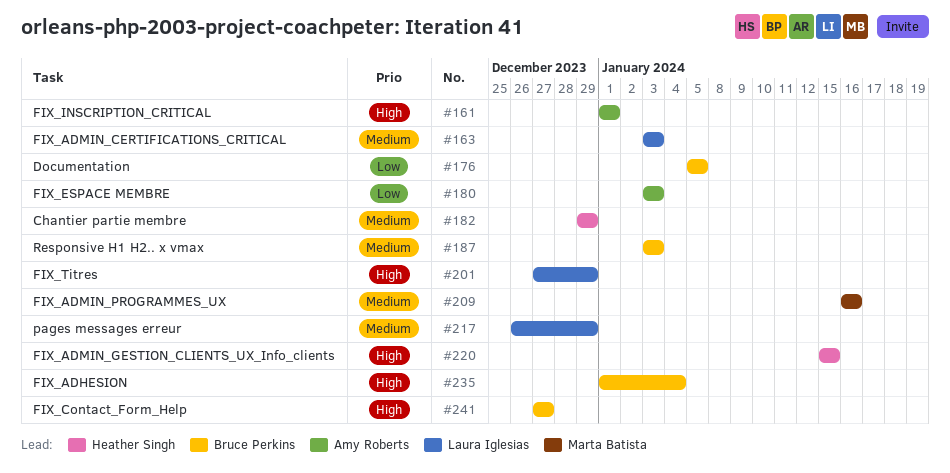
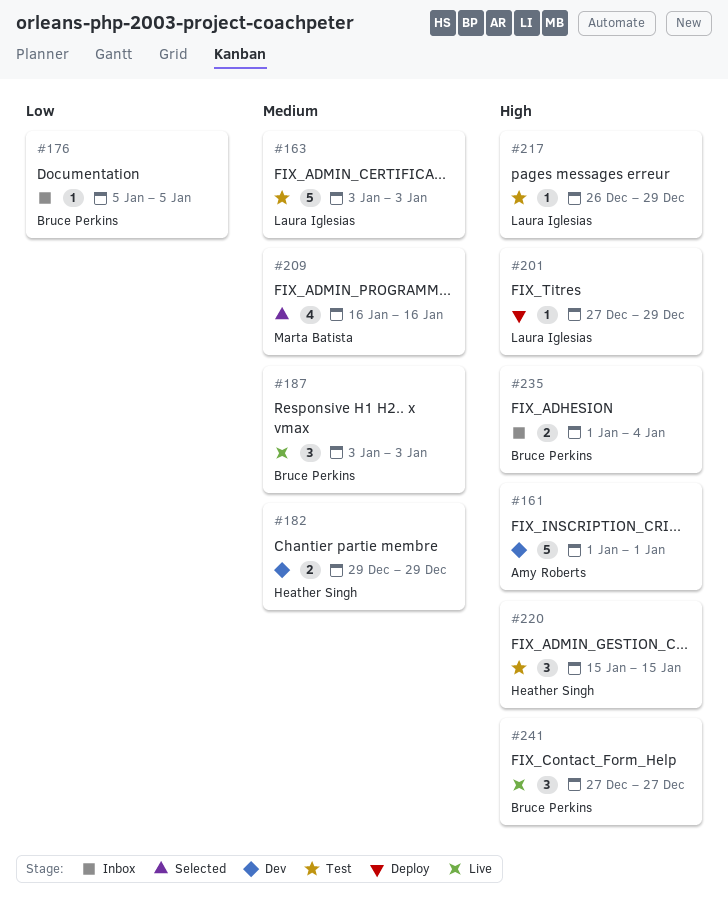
#180: present -> none
#217, priority: Medium -> High

